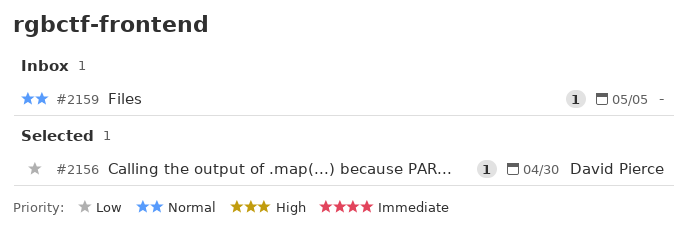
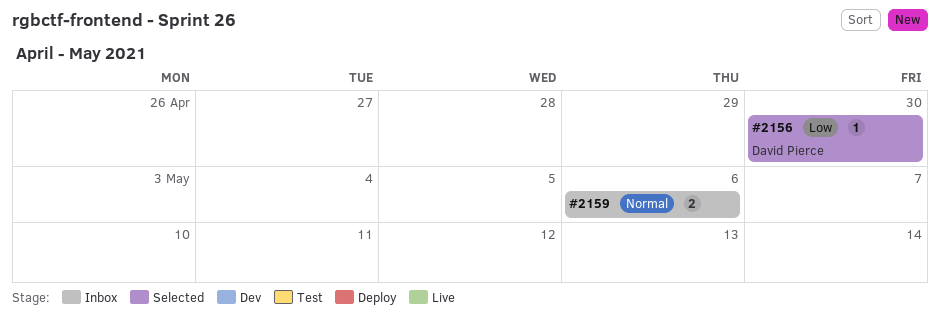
#2159, estimate: 1 -> 2
#2159, due: May 5 -> May 6

